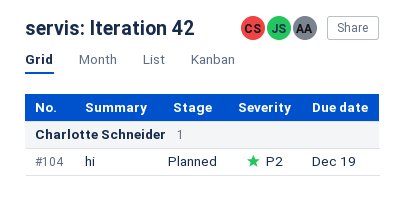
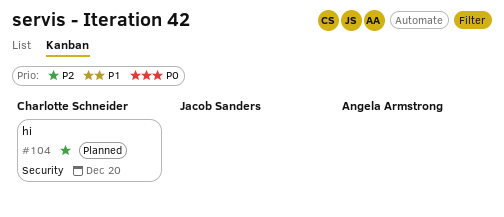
#104, due: Dec 19 -> Dec 20

